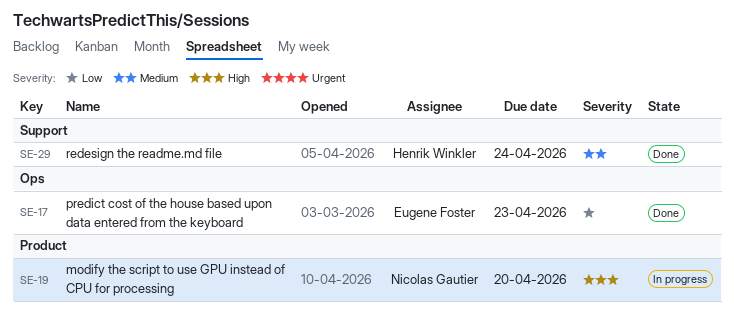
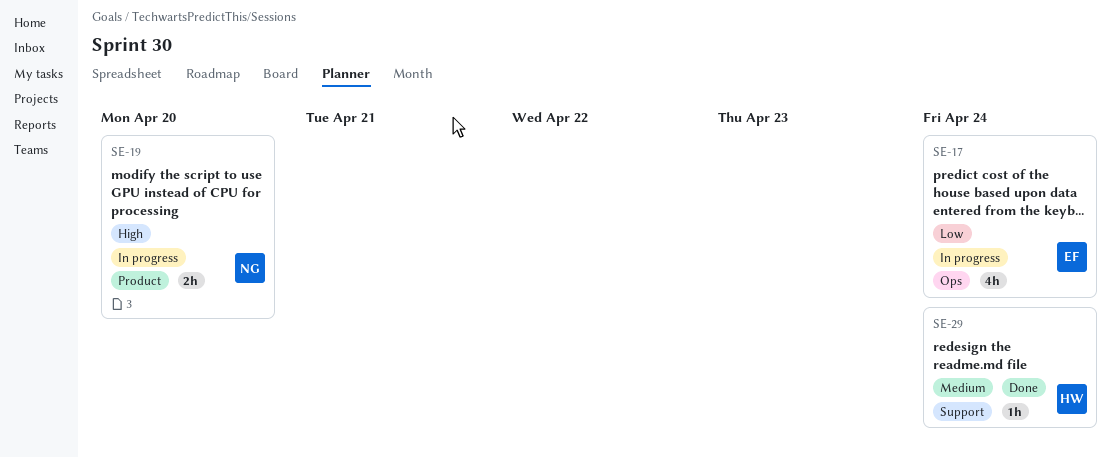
SE-17, status: Done -> In progress
SE-17, due: Apr 23 -> Apr 24

